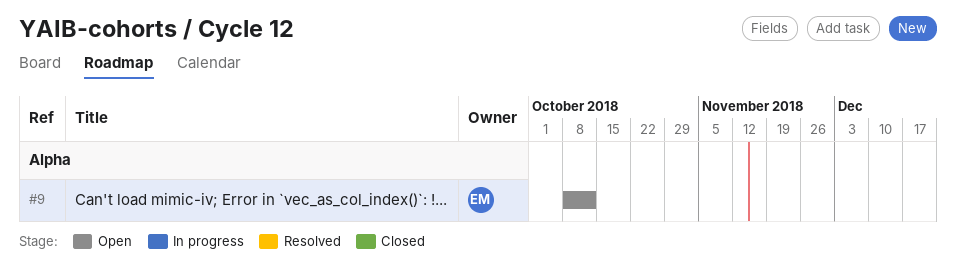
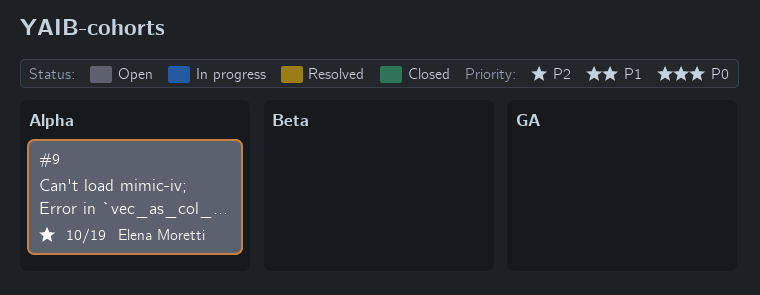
#9, due: Oct 12 -> Oct 19

